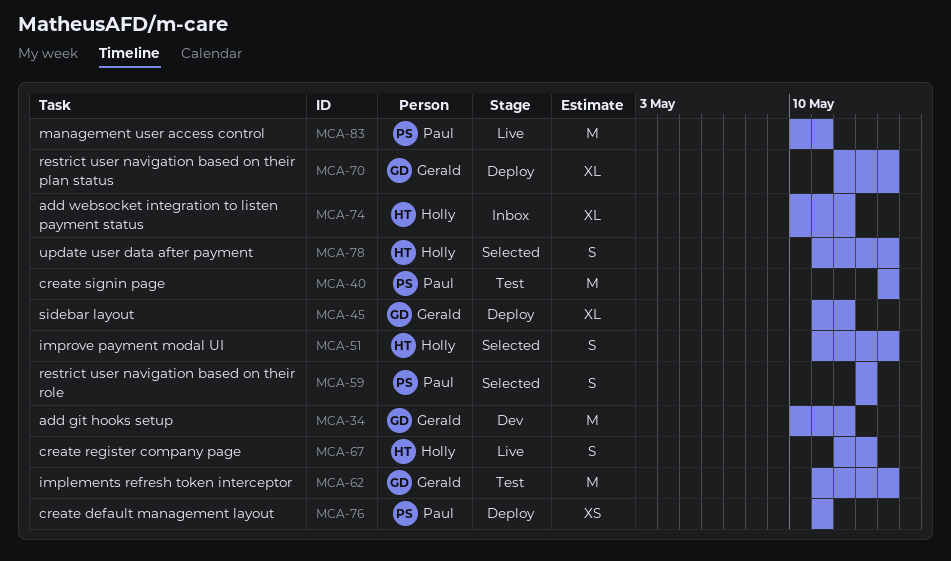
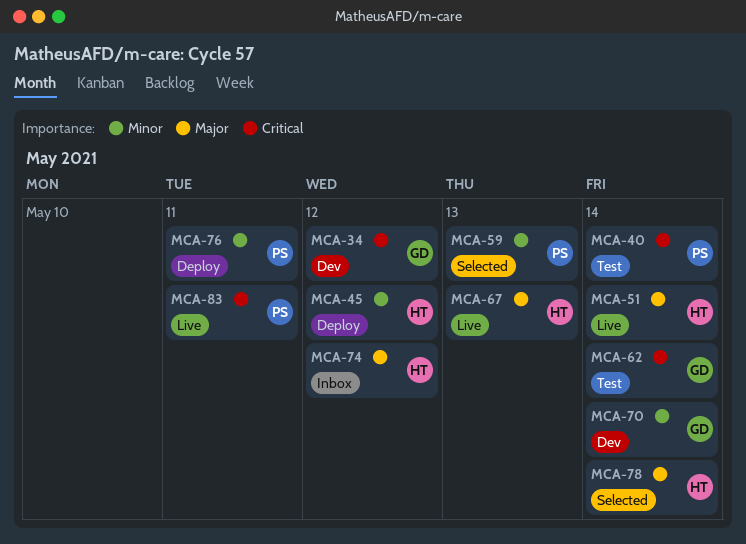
MCA-45, owner: Gerald -> Holly
MCA-51, status: Selected -> Live
MCA-70, status: Deploy -> Dev

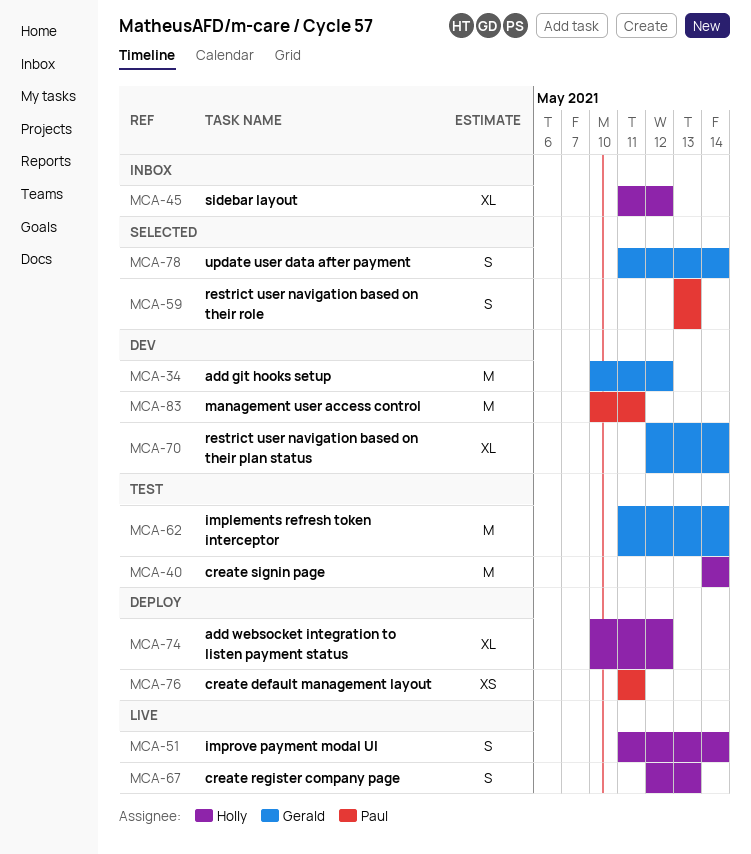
MCA-40, owner: Paul -> Holly
MCA-45, status: Deploy -> Inbox
MCA-74, status: Inbox -> Deploy
MCA-78, owner: Holly -> Gerald
MCA-83, status: Live -> Dev

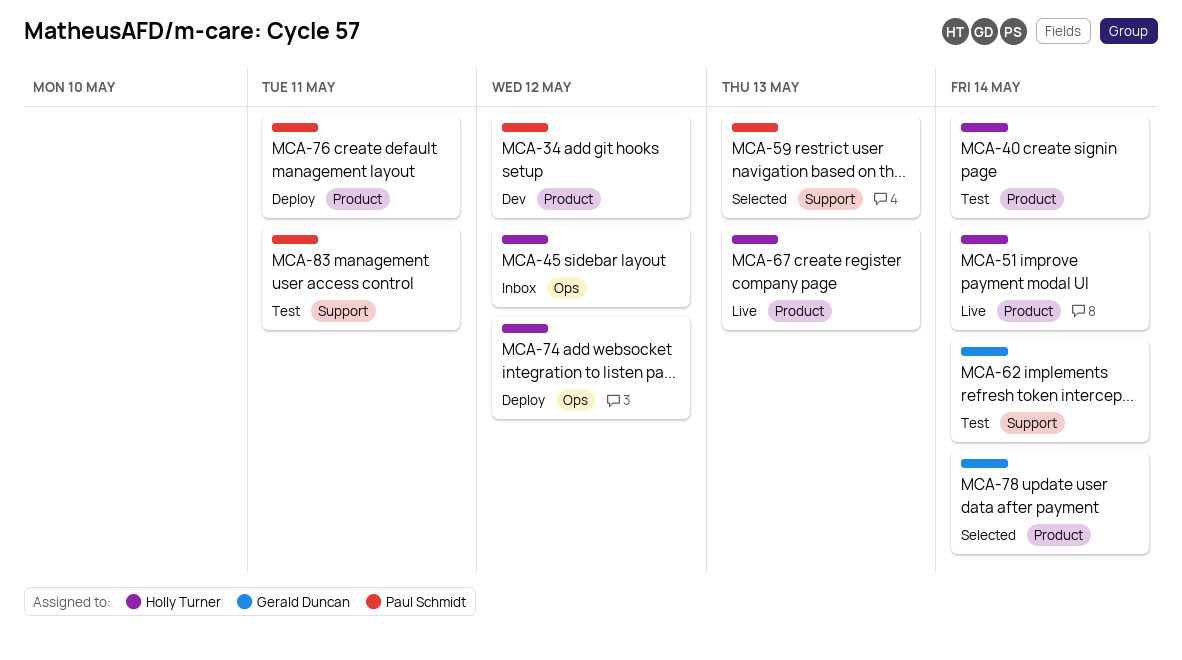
MCA-34, owner: Gerald Duncan -> Paul Schmidt
MCA-70: present -> none
MCA-83, status: Dev -> Test

